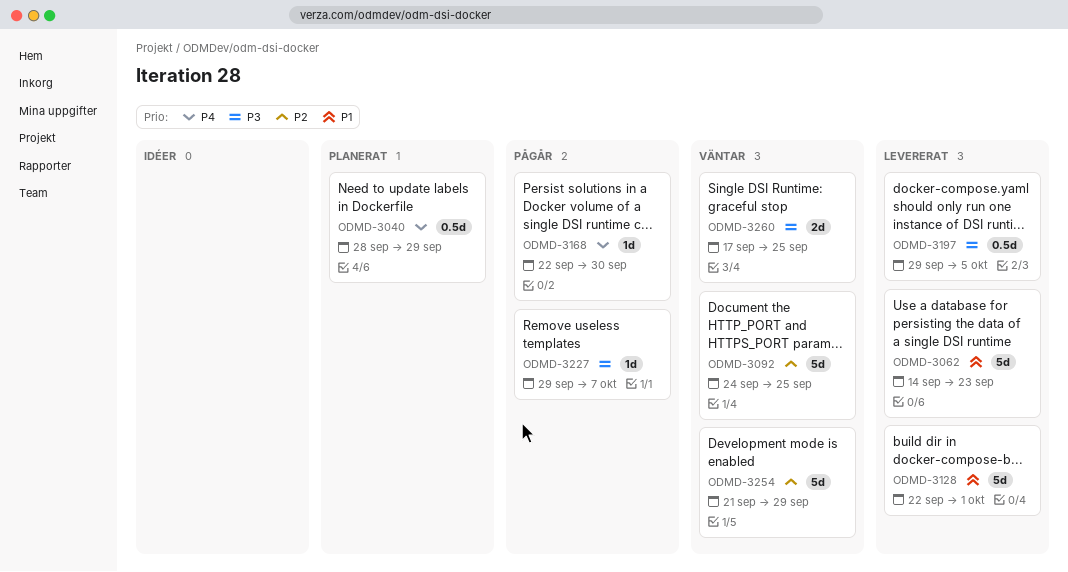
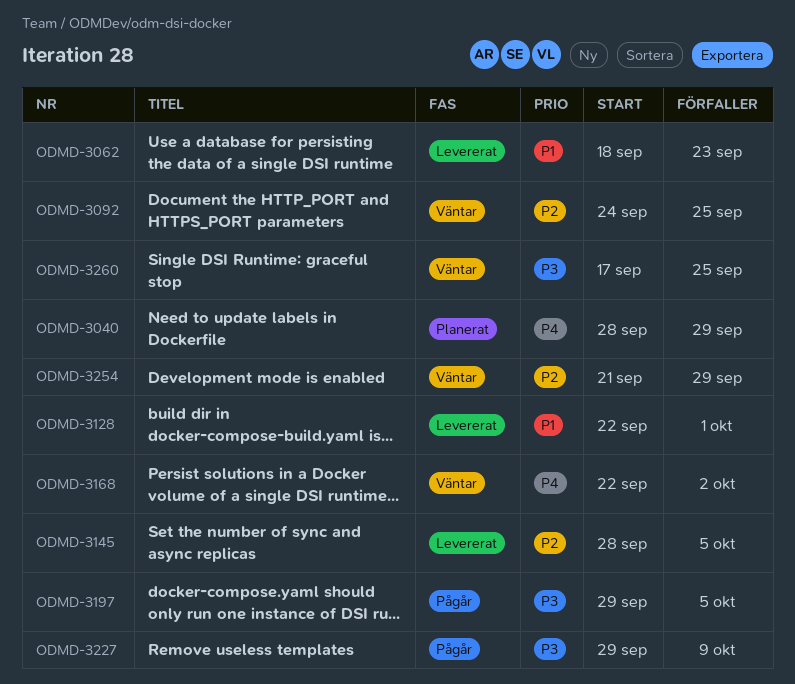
ODMD-3062, start: Sep 14 -> Sep 18
ODMD-3145: none -> present
ODMD-3168, status: Pågår -> Väntar
ODMD-3168, due: Sep 30 -> Oct 2
ODMD-3197, status: Levererat -> Pågår
ODMD-3227, due: Oct 7 -> Oct 9

